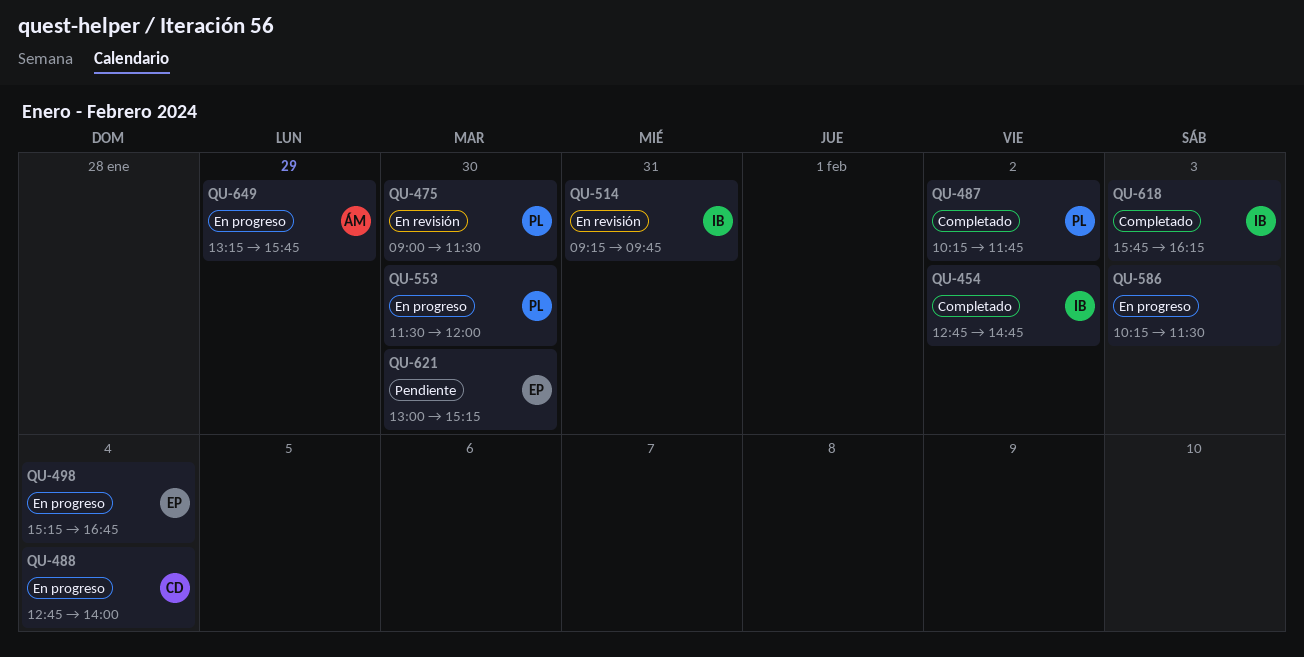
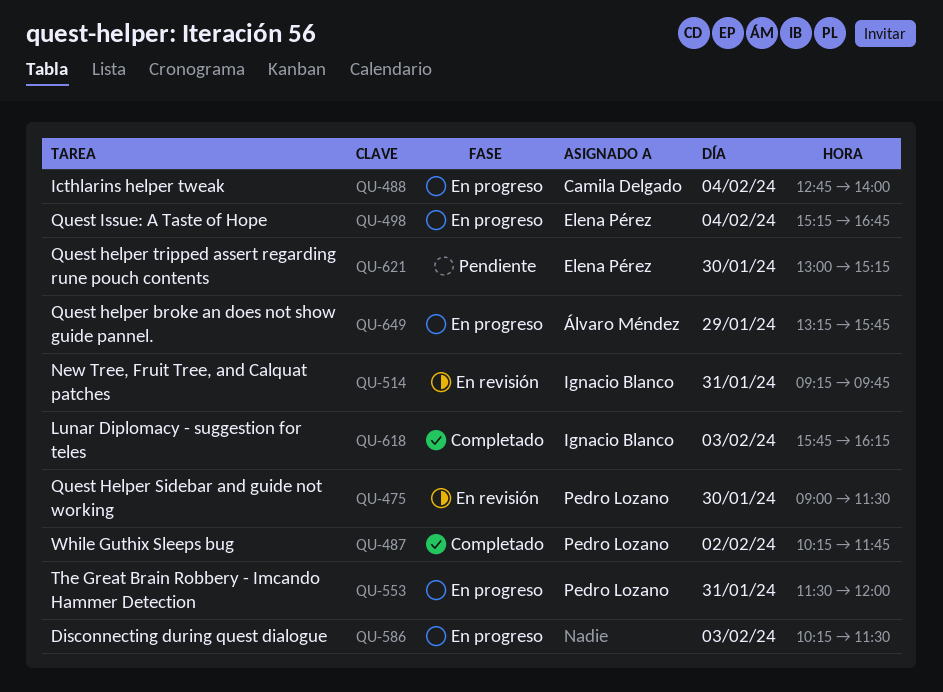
QU-454: present -> none
QU-553, day: Jan 30 -> Jan 31

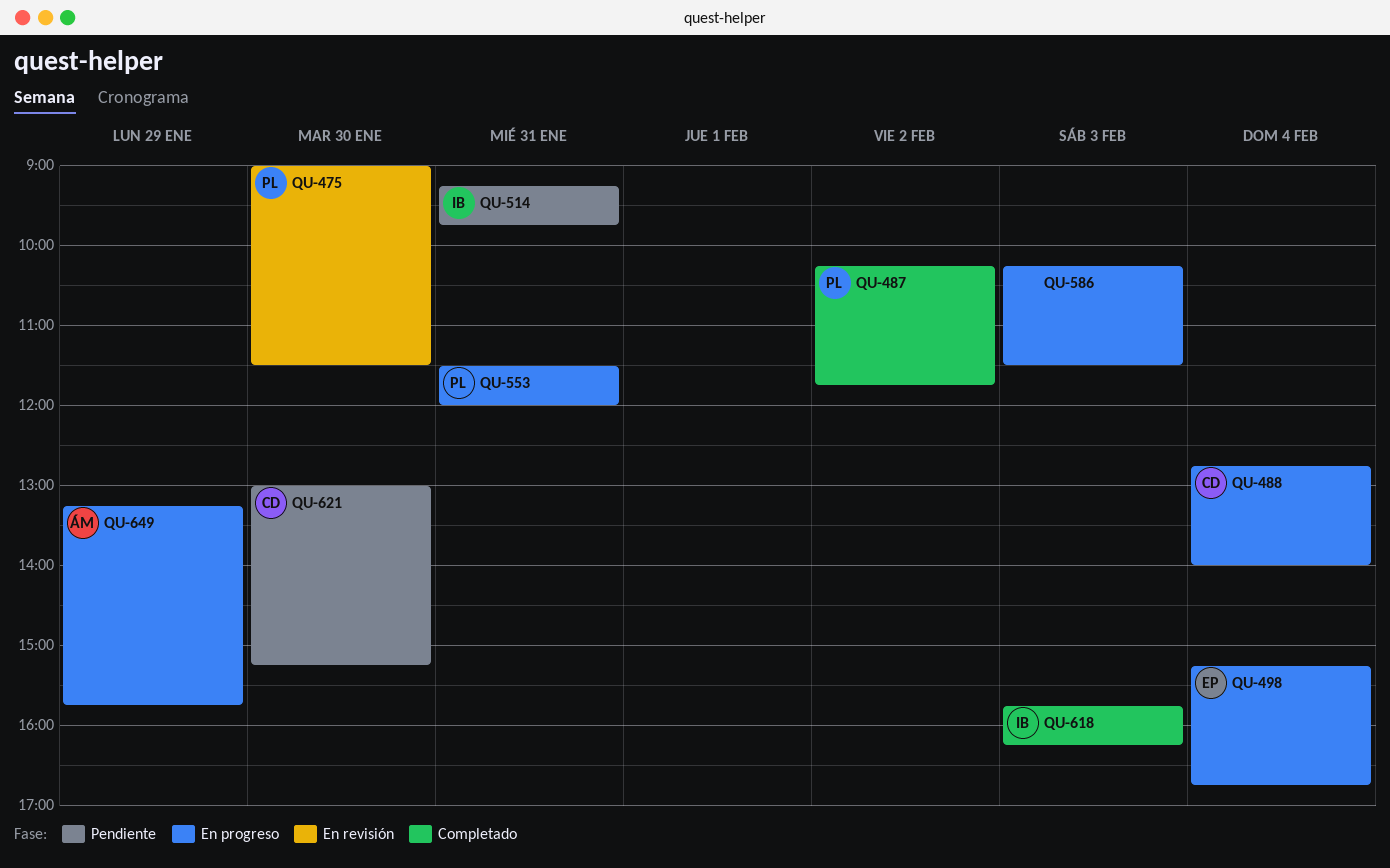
QU-514, status: En revisión -> Pendiente
QU-621, owner: Elena Pérez -> Camila Delgado

